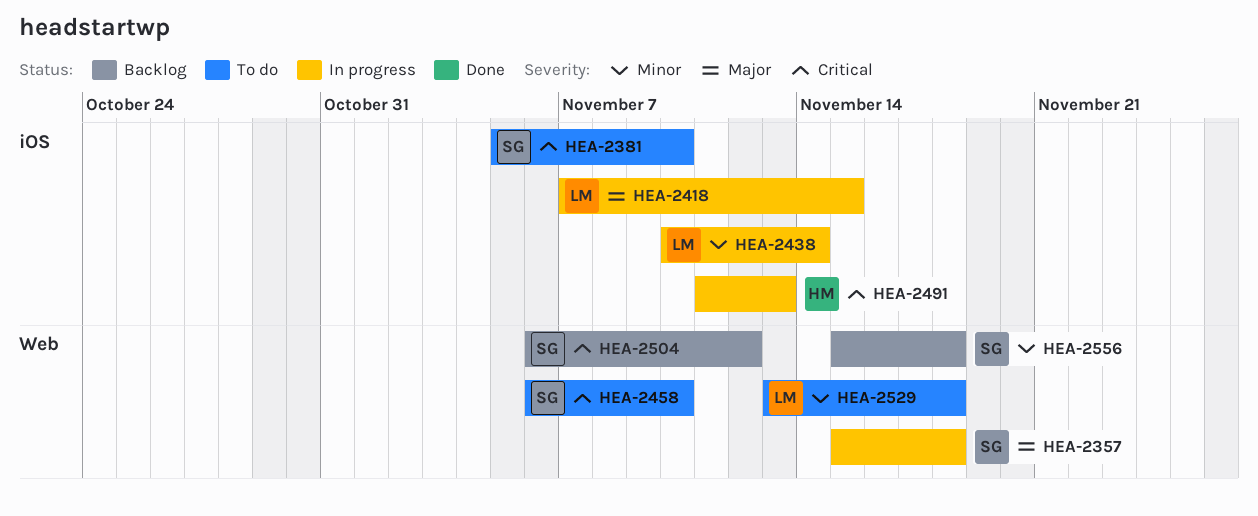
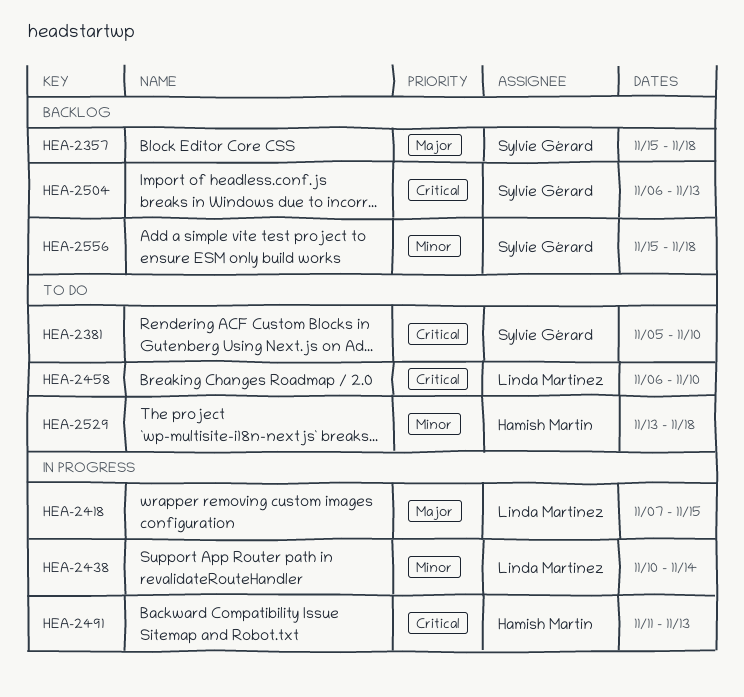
HEA-2357, status: In progress -> Backlog
HEA-2458, owner: Sylvie Gérard -> Linda Martinez
HEA-2504, due: Nov 12 -> Nov 13
HEA-2529, owner: Linda Martinez -> Hamish Martin

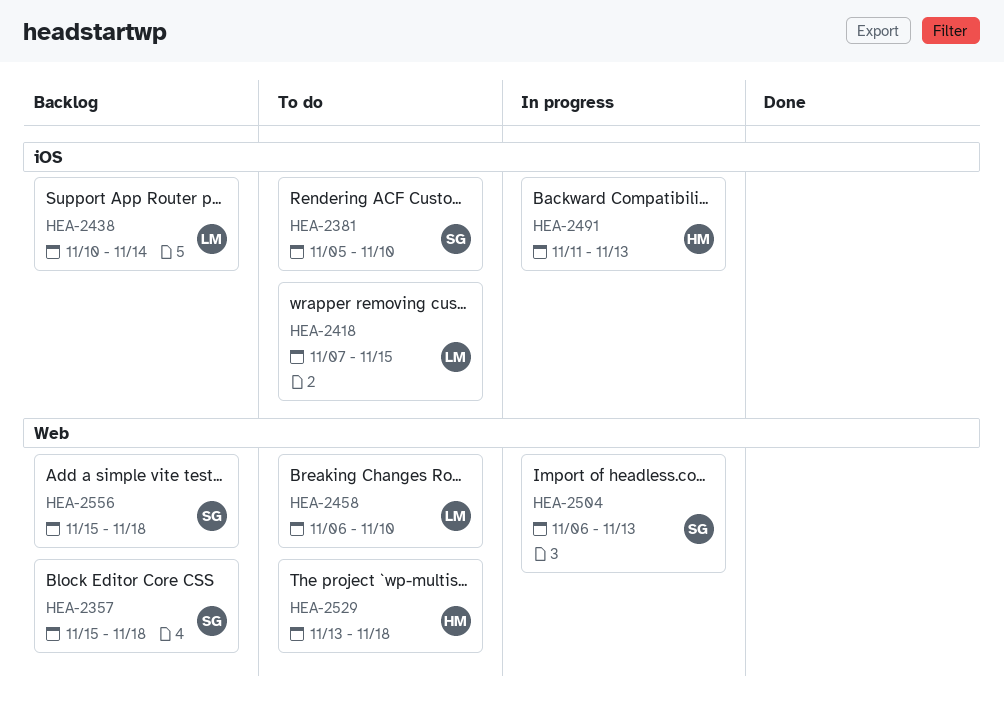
HEA-2418, status: In progress -> To do
HEA-2438, status: In progress -> Backlog
HEA-2504, status: Backlog -> In progress

